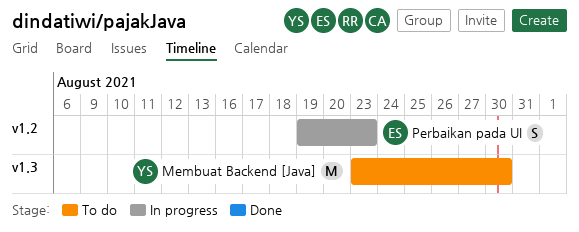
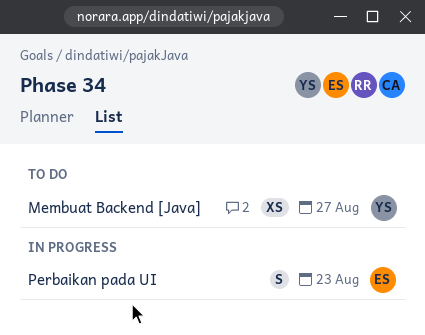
Membuat Backend [Java], estimate: M -> XS
Membuat Backend [Java], due: Aug 30 -> Aug 27

